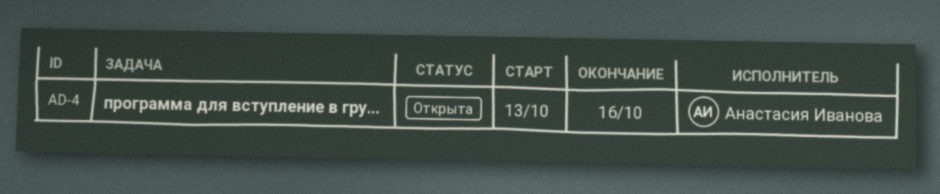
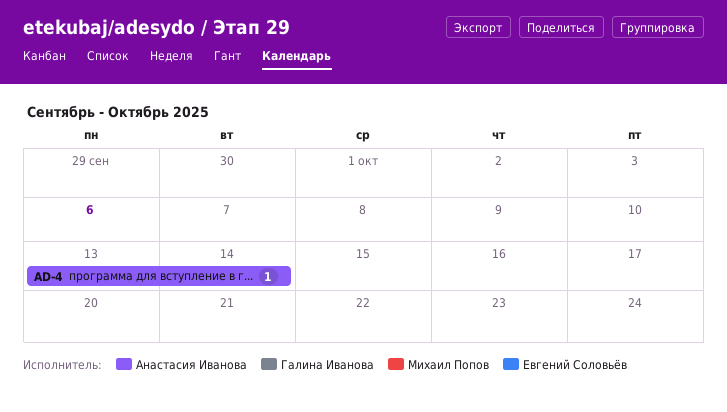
AD-4, due: Oct 16 -> Oct 14

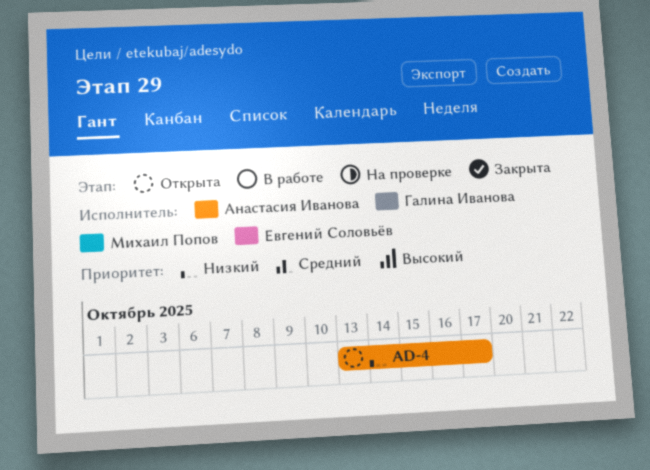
AD-4, due: Oct 14 -> Oct 17

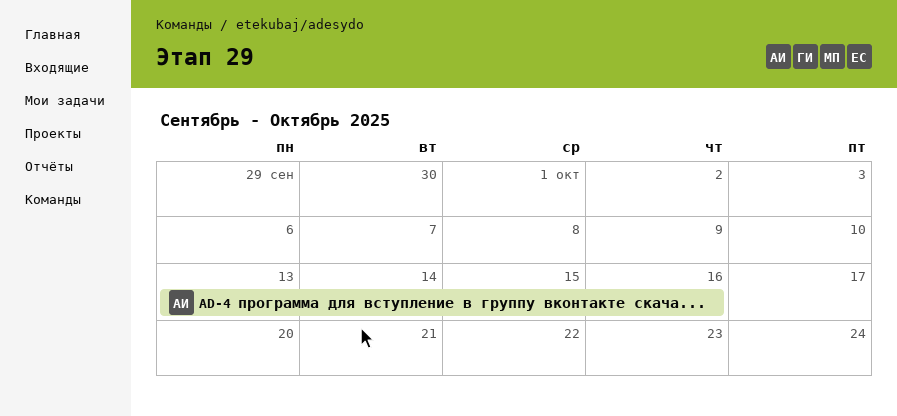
AD-4, due: Oct 17 -> Oct 16

